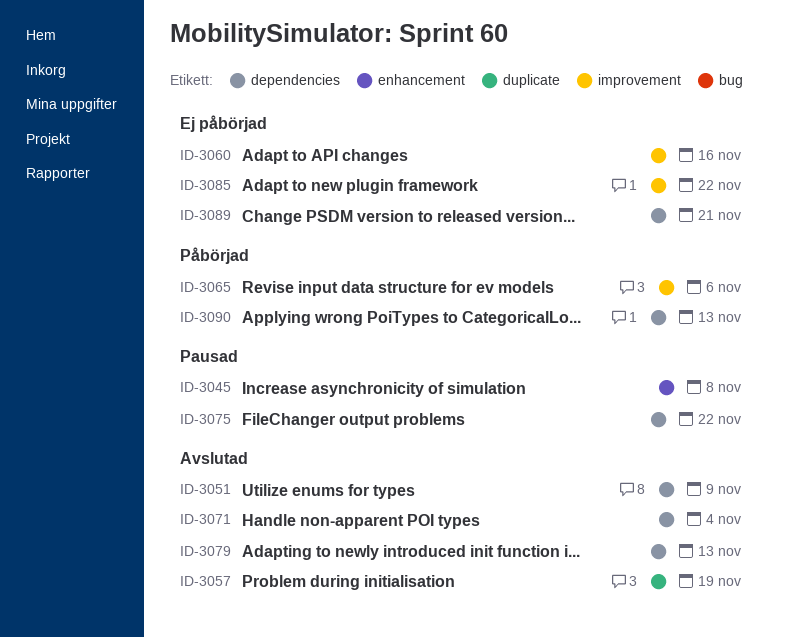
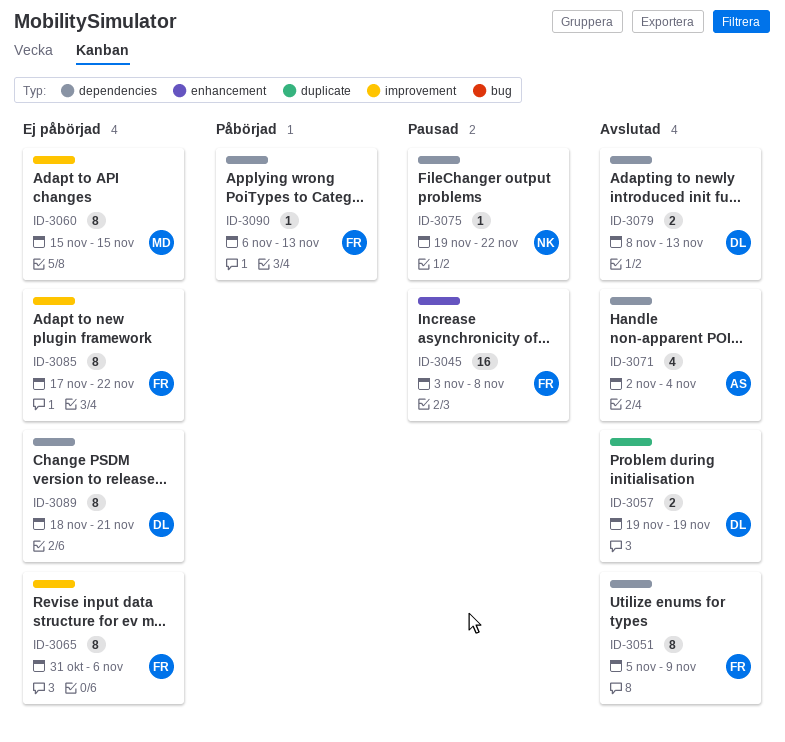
ID-3060, due: Nov 16 -> Nov 15
ID-3065, status: Påbörjad -> Ej påbörjad

